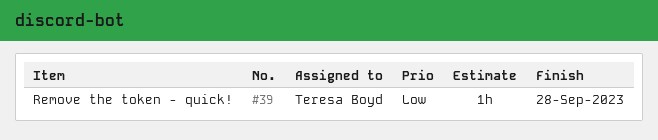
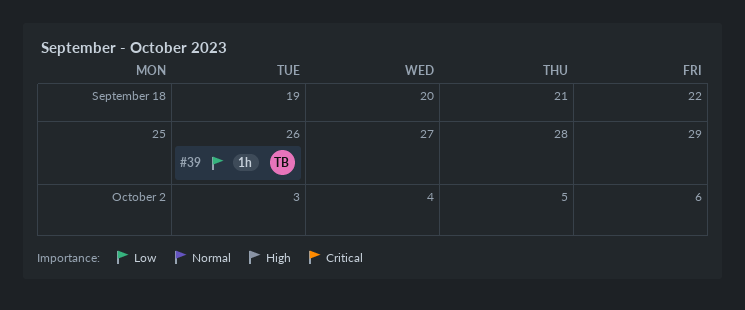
#39, due: Sep 28 -> Sep 26

